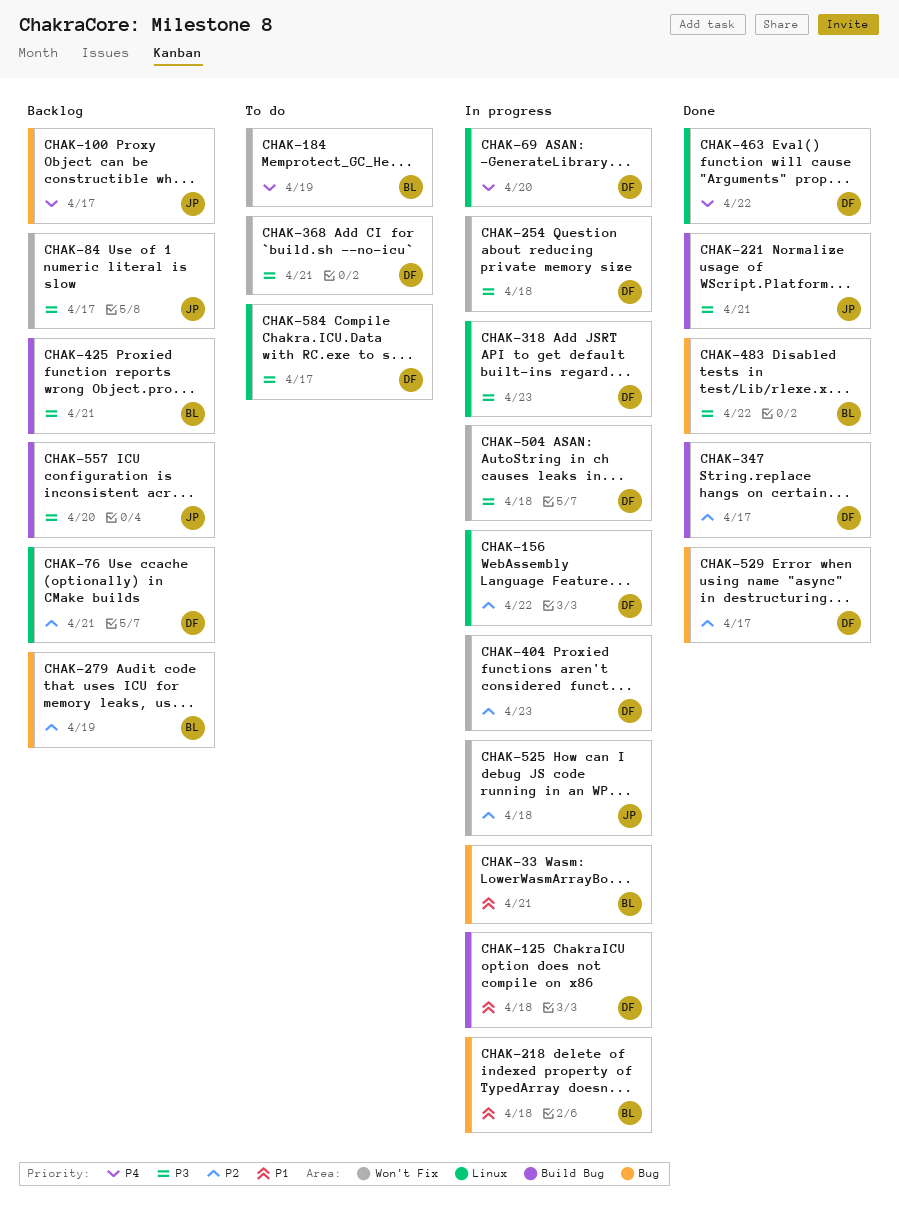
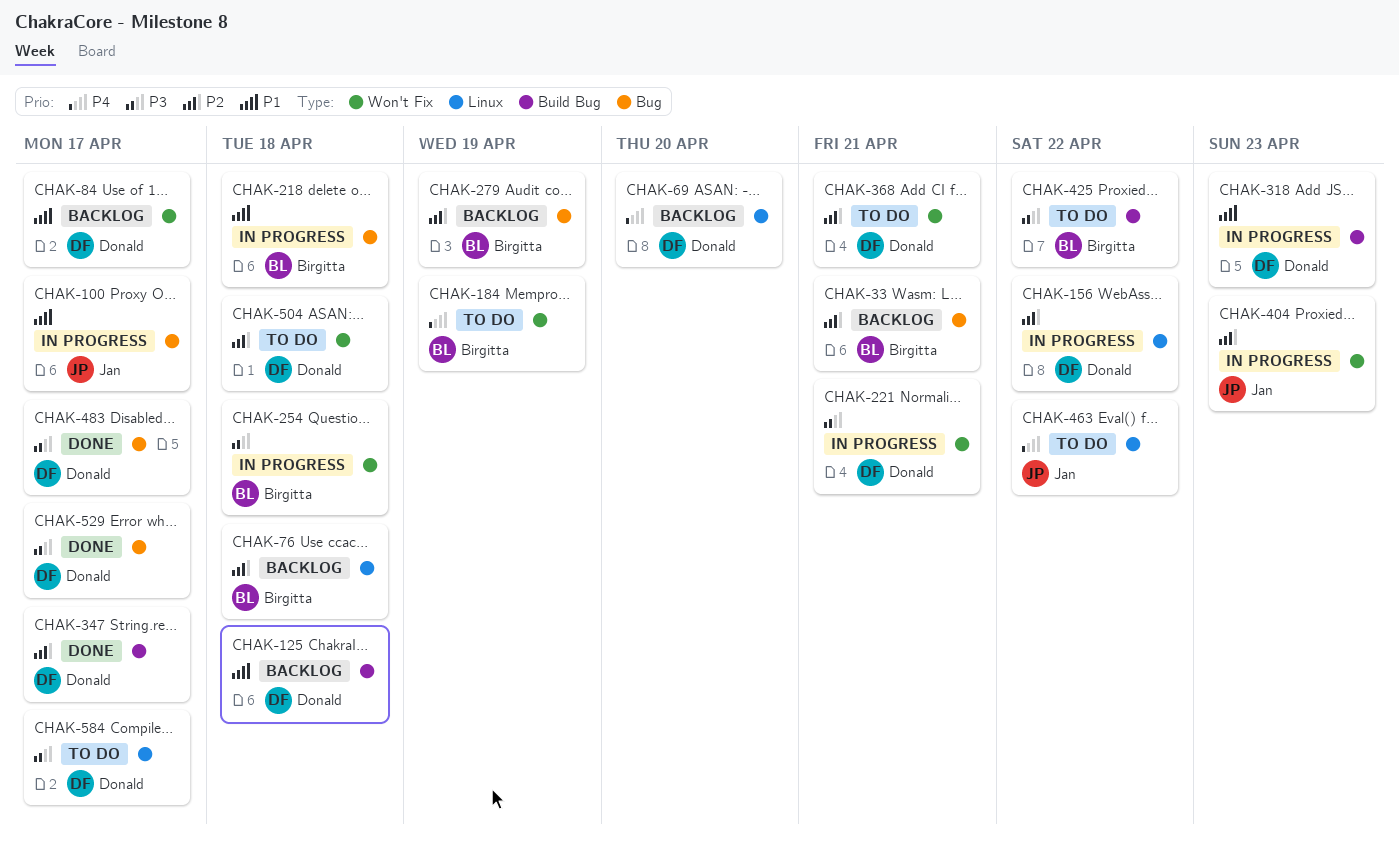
CHAK-33, status: In progress -> Backlog
CHAK-33, priority: P1 -> P2
CHAK-69, status: In progress -> Backlog
CHAK-76, owner: Donald -> Birgitta
CHAK-76, due: Apr 21 -> Apr 18
CHAK-84, owner: Jan -> Donald
CHAK-84, priority: P3 -> P1
CHAK-100, status: Backlog -> In progress
CHAK-100, priority: P4 -> P1
CHAK-125, status: In progress -> Backlog
CHAK-221, status: Done -> In progress
CHAK-221, owner: Jan -> Donald
CHAK-221, label: Build Bug -> Won't Fix
CHAK-254, owner: Donald -> Birgitta
CHAK-318, priority: P3 -> P1
CHAK-318, label: Linux -> Build Bug
CHAK-368, priority: P3 -> P2
CHAK-404, owner: Donald -> Jan
CHAK-425, status: Backlog -> To do
CHAK-425, due: Apr 21 -> Apr 22
CHAK-463, status: Done -> To do
CHAK-463, owner: Donald -> Jan
CHAK-483, owner: Birgitta -> Donald
CHAK-483, due: Apr 22 -> Apr 17
CHAK-504, status: In progress -> To do
CHAK-504, priority: P3 -> P2
CHAK-525: present -> none
CHAK-529, priority: P2 -> P3
CHAK-557: present -> none

